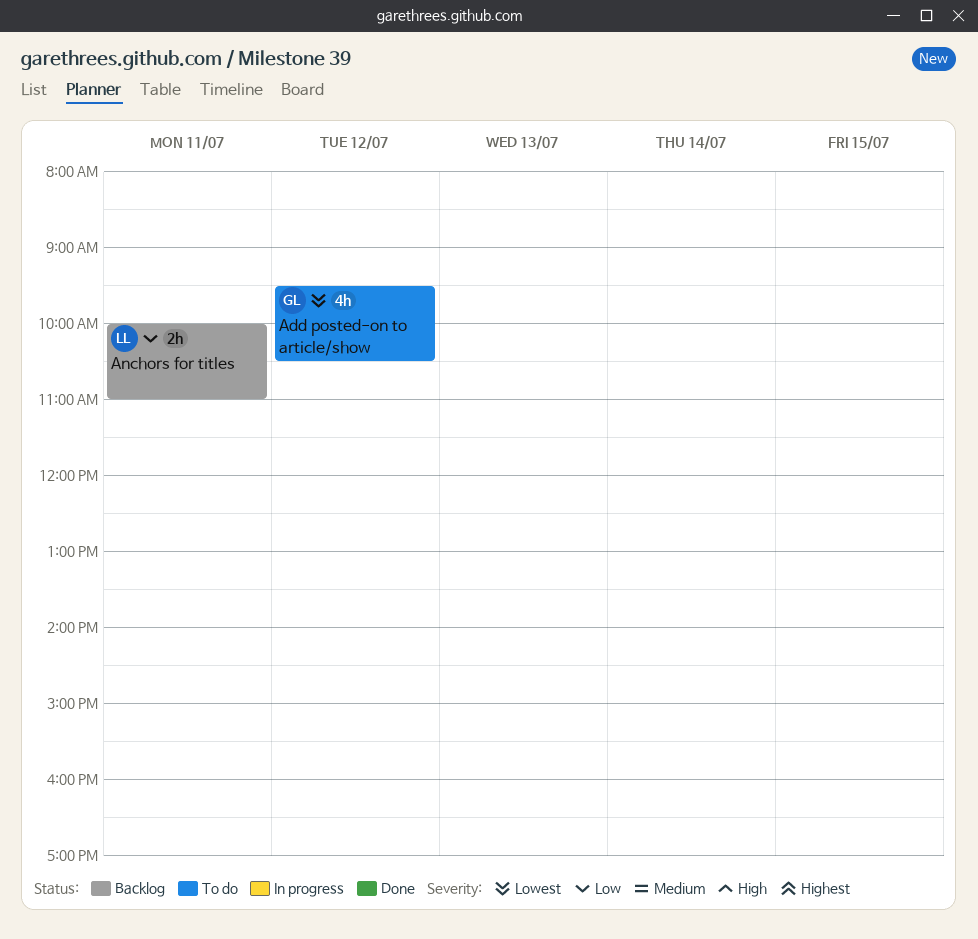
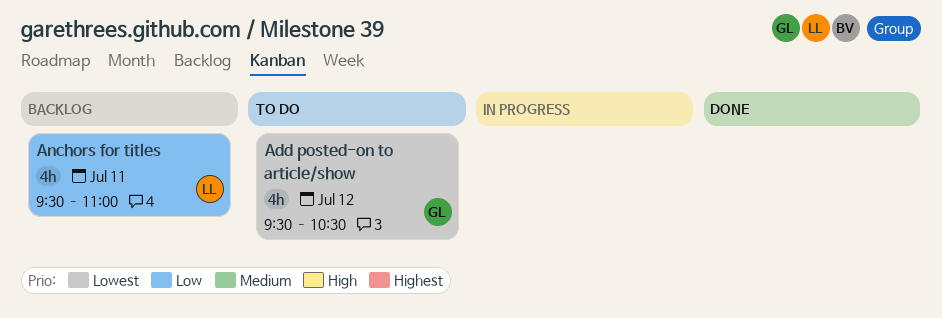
Anchors for titles, estimate: 2h -> 4h
Anchors for titles, begins: 10:00 -> 09:30

